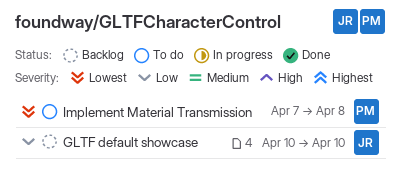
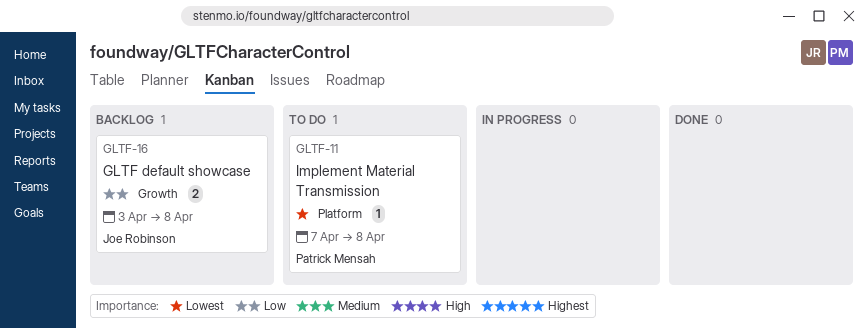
GLTF default showcase, start: Apr 10 -> Apr 3
GLTF default showcase, due: Apr 10 -> Apr 8

